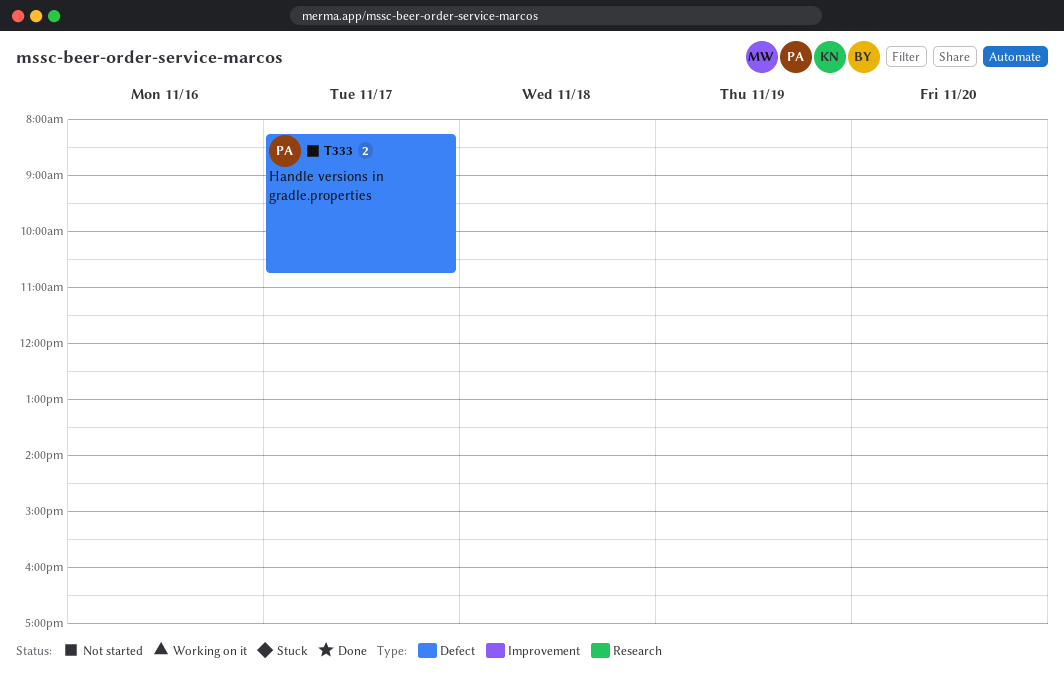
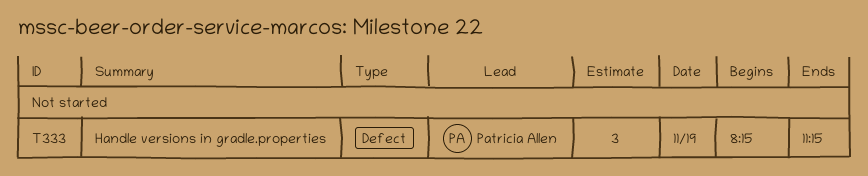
T333, estimate: 2 -> 3
T333, day: Nov 17 -> Nov 19
T333, ends: 10:45 -> 11:15

